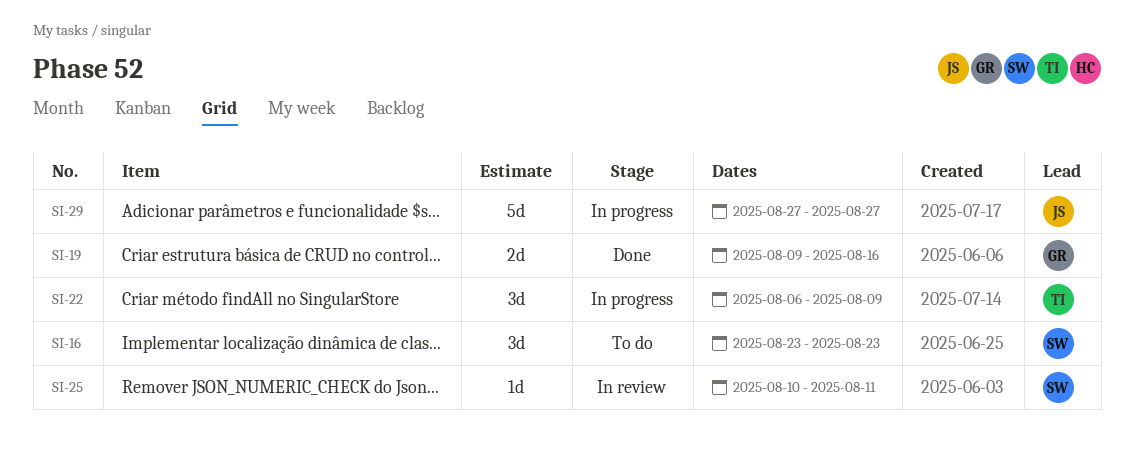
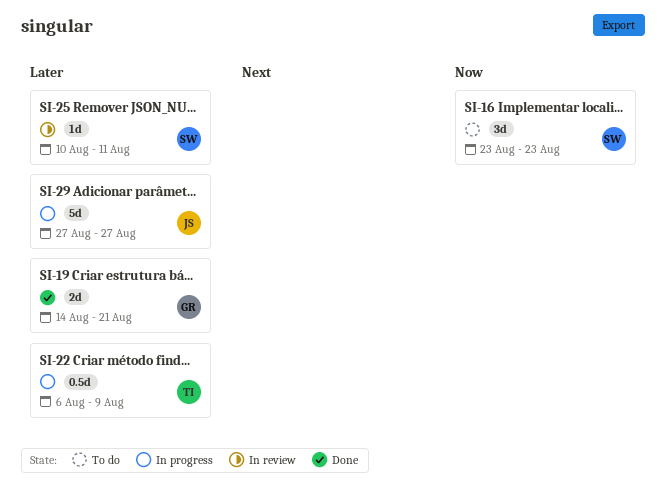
SI-19, start: Aug 9 -> Aug 14
SI-19, due: Aug 16 -> Aug 21
SI-22, estimate: 3d -> 0.5d

